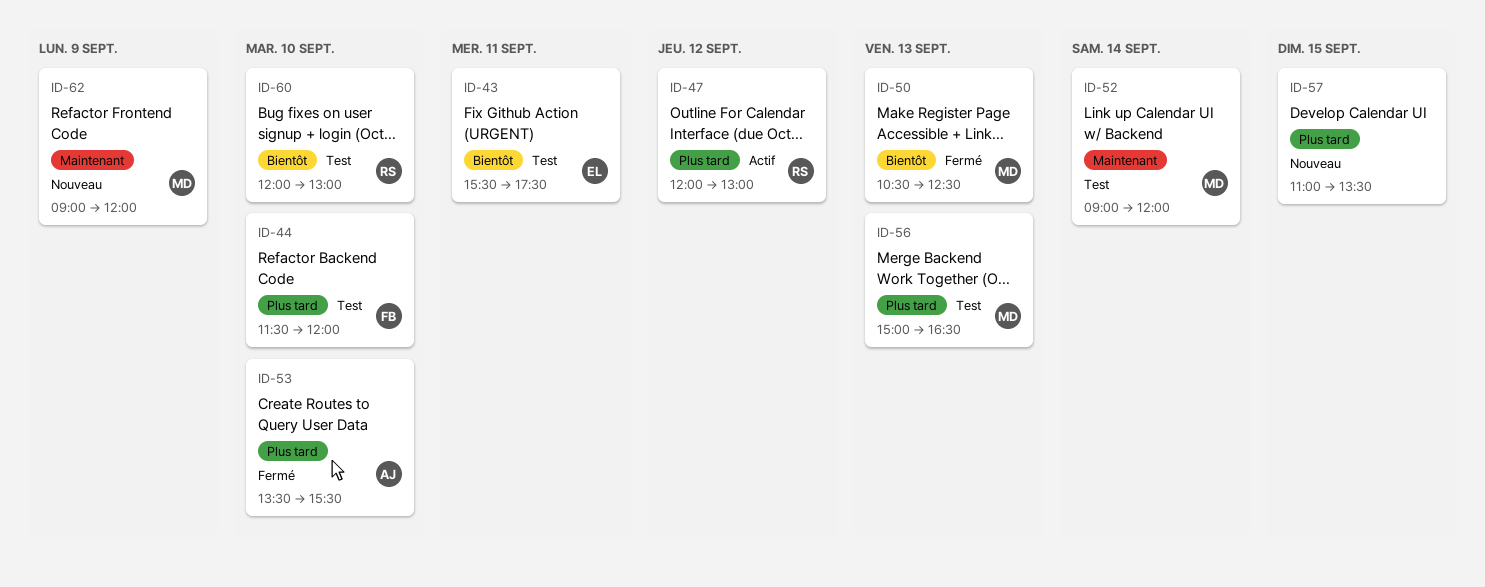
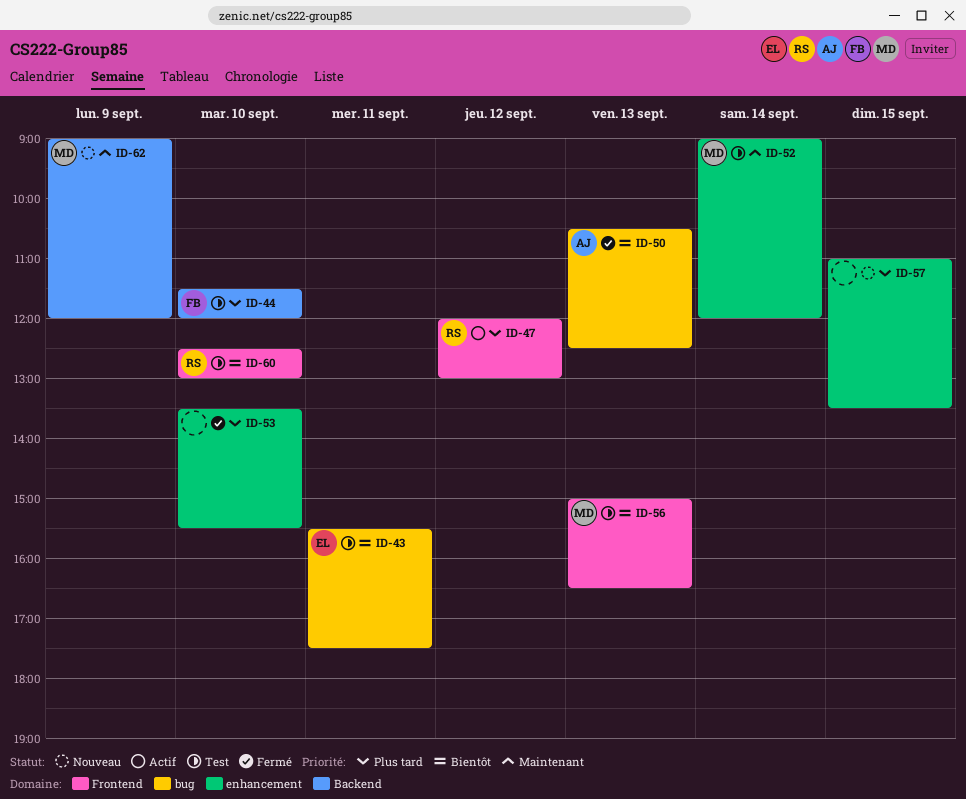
ID-50, owner: MD -> AJ
ID-53, owner: AJ -> none
ID-56, priority: Plus tard -> Bientôt
ID-60, begins: 12:00 -> 12:30

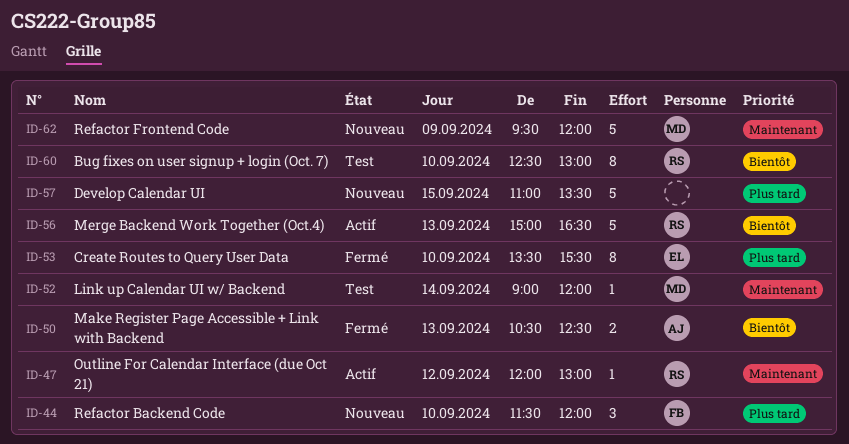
ID-43: present -> none
ID-44, status: Test -> Nouveau
ID-47, priority: Plus tard -> Maintenant
ID-53, owner: none -> EL
ID-56, status: Test -> Actif
ID-56, owner: MD -> RS
ID-62, begins: 09:00 -> 09:30

